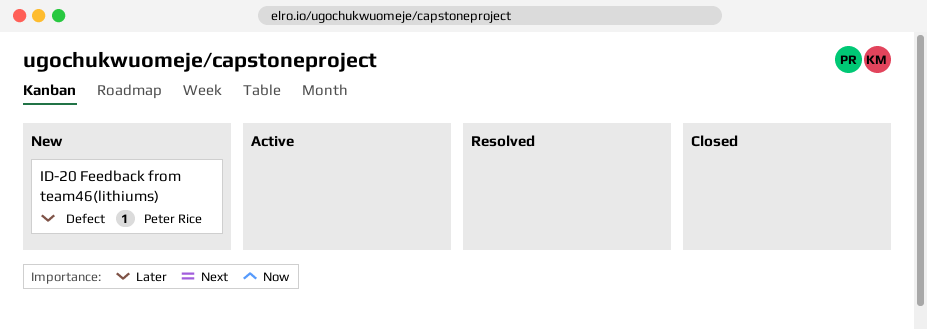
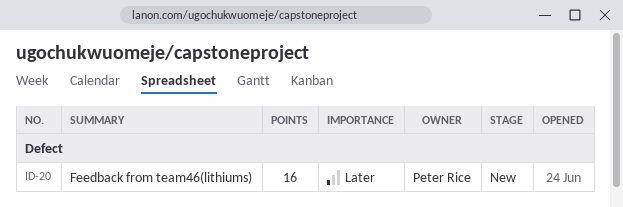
ID-20, estimate: 1 -> 16

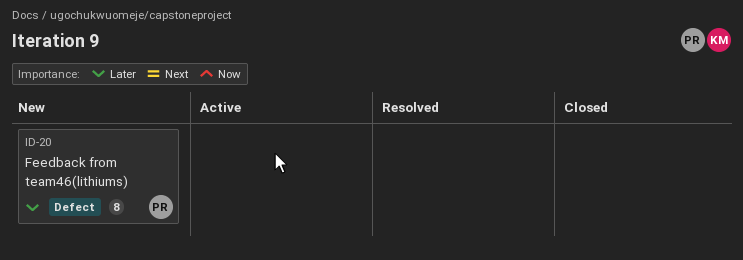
ID-20, estimate: 16 -> 8

